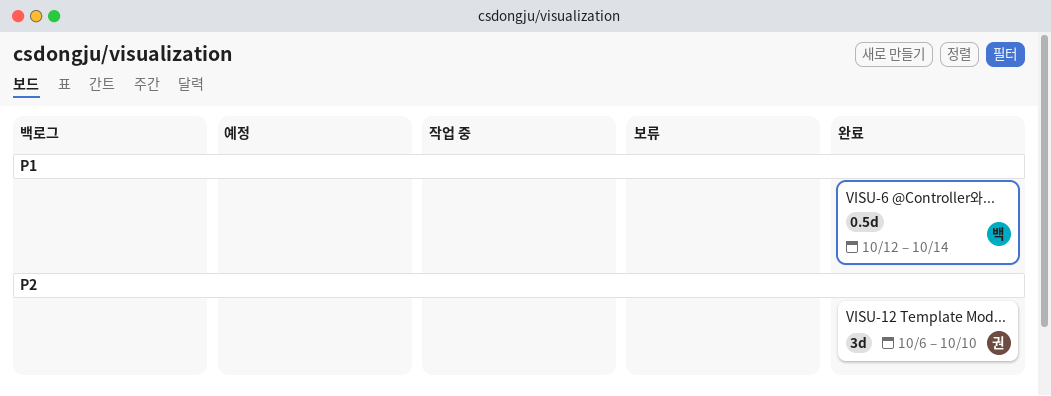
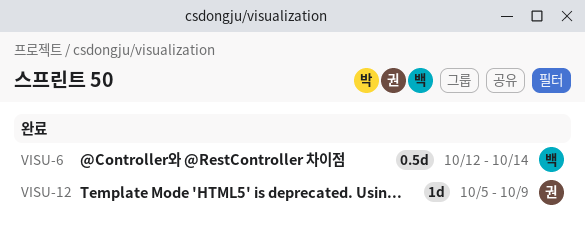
VISU-12, estimate: 3d -> 1d
VISU-12, start: Oct 6 -> Oct 5
VISU-12, due: Oct 10 -> Oct 9

